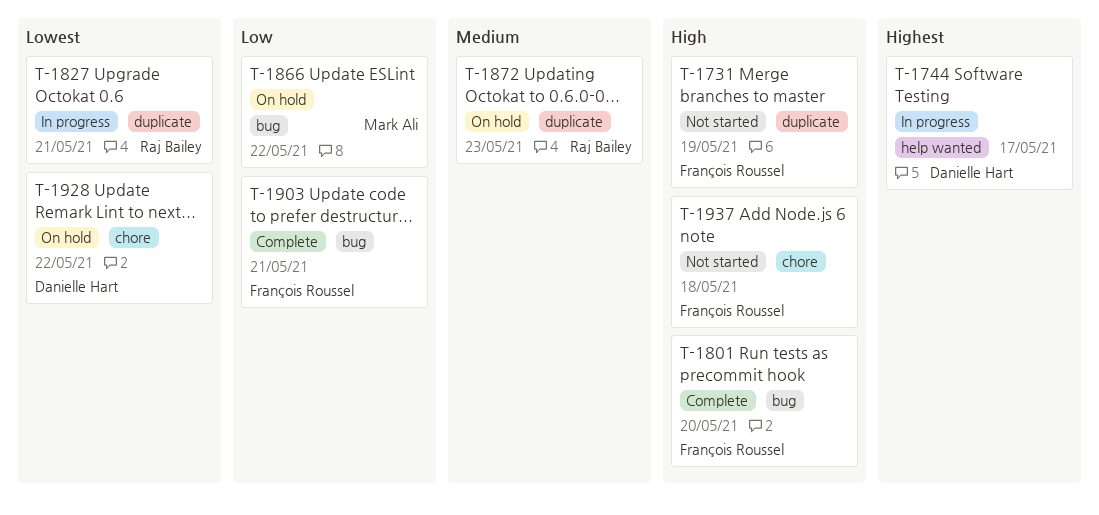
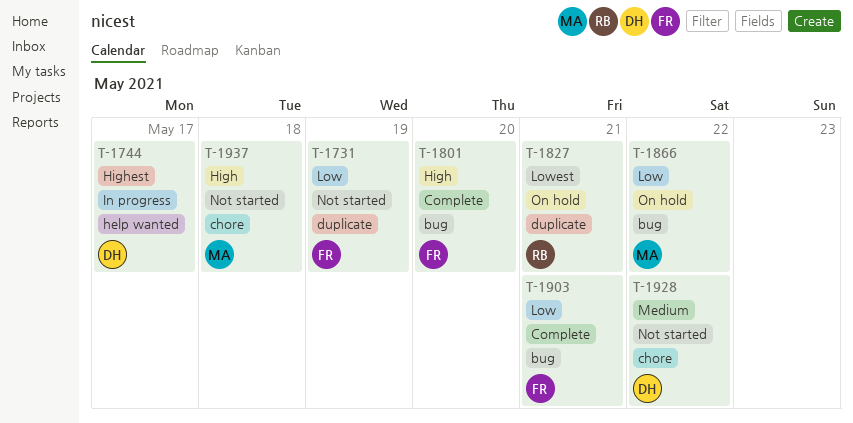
T-1731, priority: High -> Low
T-1827, status: In progress -> On hold
T-1872: present -> none
T-1928, status: On hold -> Not started
T-1928, priority: Lowest -> Medium
T-1937, owner: François Roussel -> Mark Ali

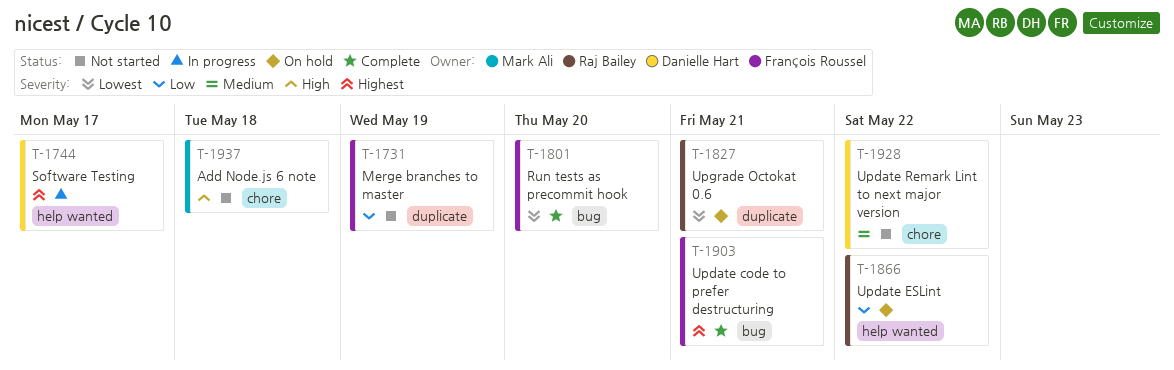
T-1801, priority: High -> Lowest
T-1866, owner: Mark Ali -> Raj Bailey
T-1866, label: bug -> help wanted
T-1903, priority: Low -> Highest

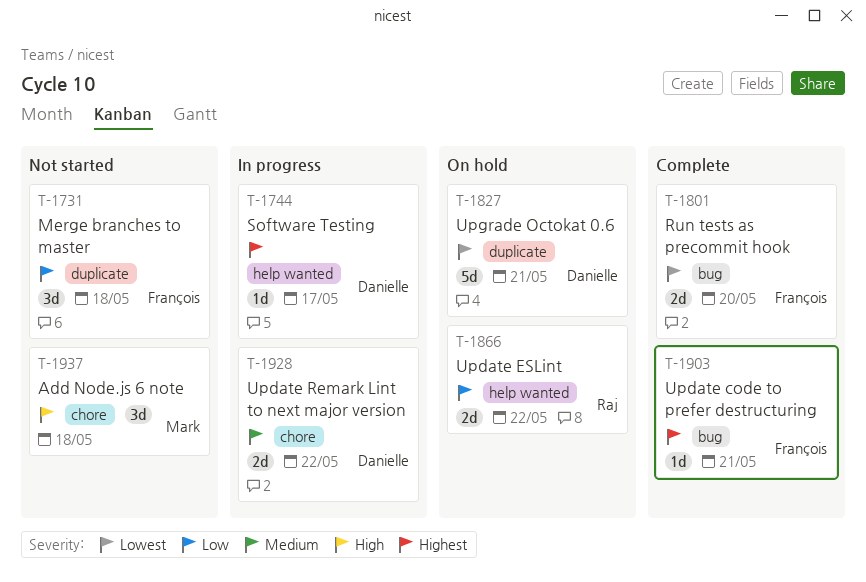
T-1731, due: May 19 -> May 18
T-1827, owner: Raj Bailey -> Danielle Hart
T-1928, status: Not started -> In progress

